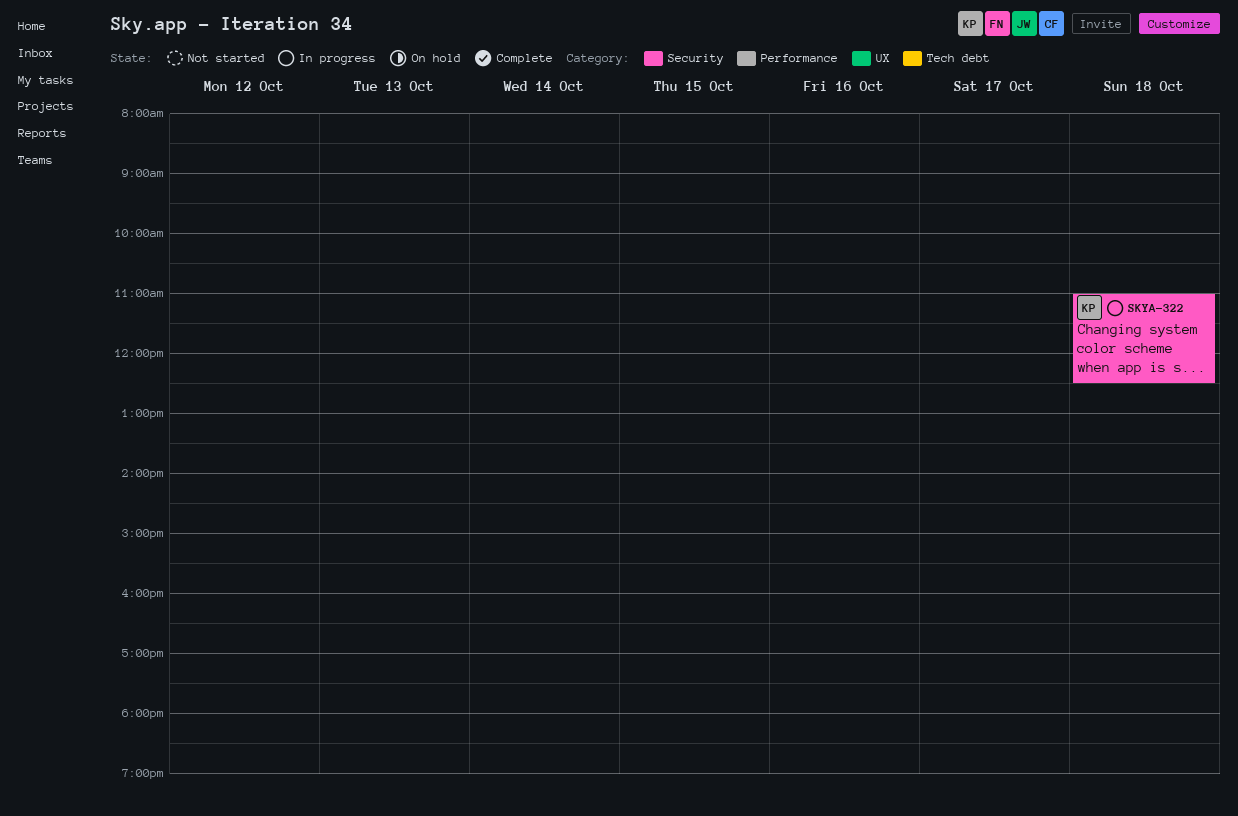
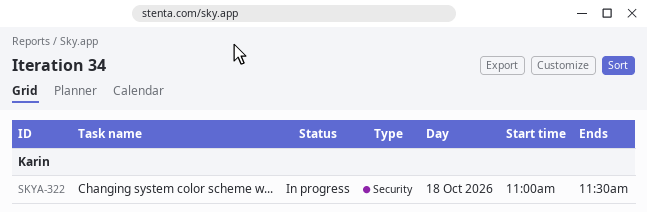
SKYA-322, ends: 12:30 -> 11:30

